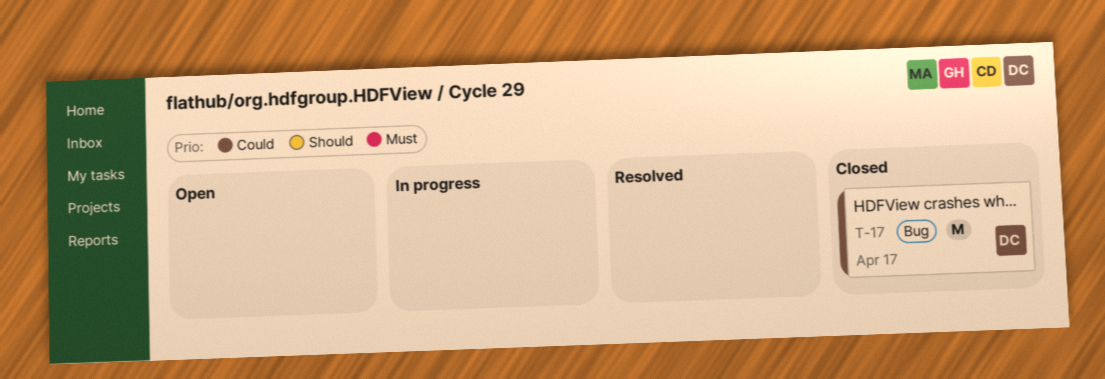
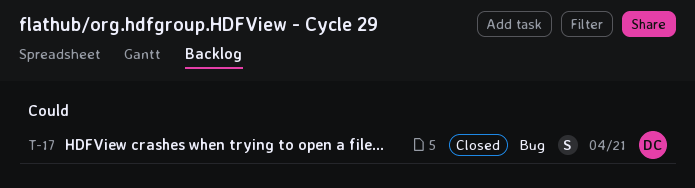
T-17, estimate: M -> S
T-17, due: Apr 17 -> Apr 21

